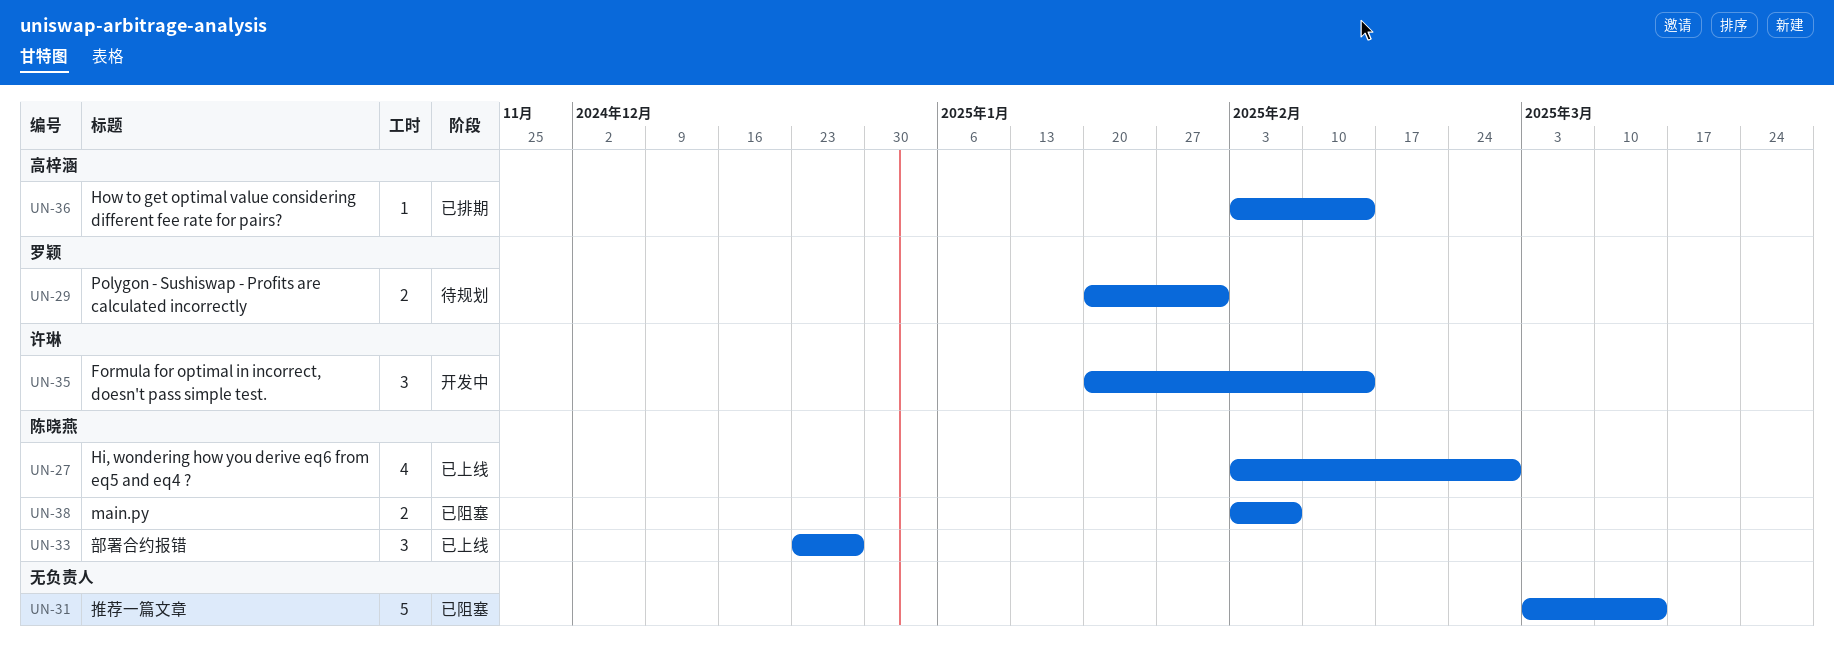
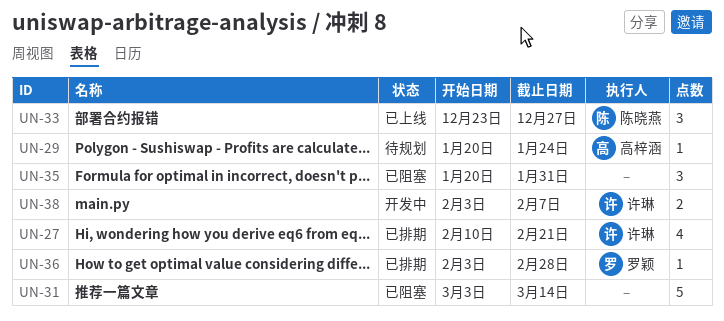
UN-27, status: 已上线 -> 已排期
UN-27, owner: 陈晓燕 -> 许琳
UN-27, start: Feb 3 -> Feb 10
UN-27, due: Feb 28 -> Feb 21
UN-29, owner: 罗颖 -> 高梓涵
UN-29, estimate: 2 -> 1
UN-29, due: Jan 31 -> Jan 24
UN-35, status: 开发中 -> 已阻塞
UN-35, owner: 许琳 -> none
UN-35, due: Feb 14 -> Jan 31
UN-36, owner: 高梓涵 -> 罗颖
UN-36, due: Feb 14 -> Feb 28
UN-38, status: 已阻塞 -> 开发中
UN-38, owner: 陈晓燕 -> 许琳

